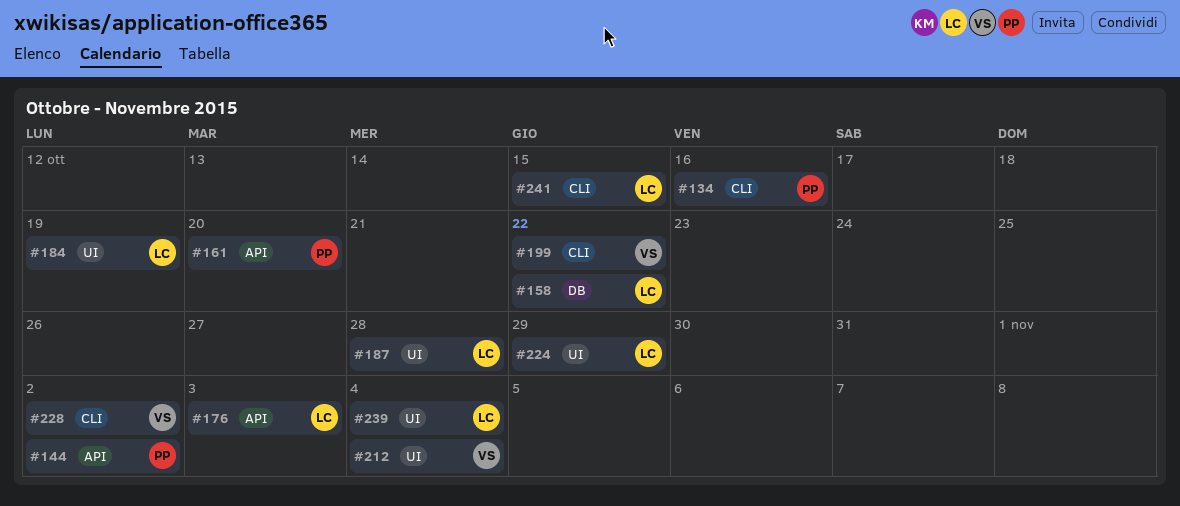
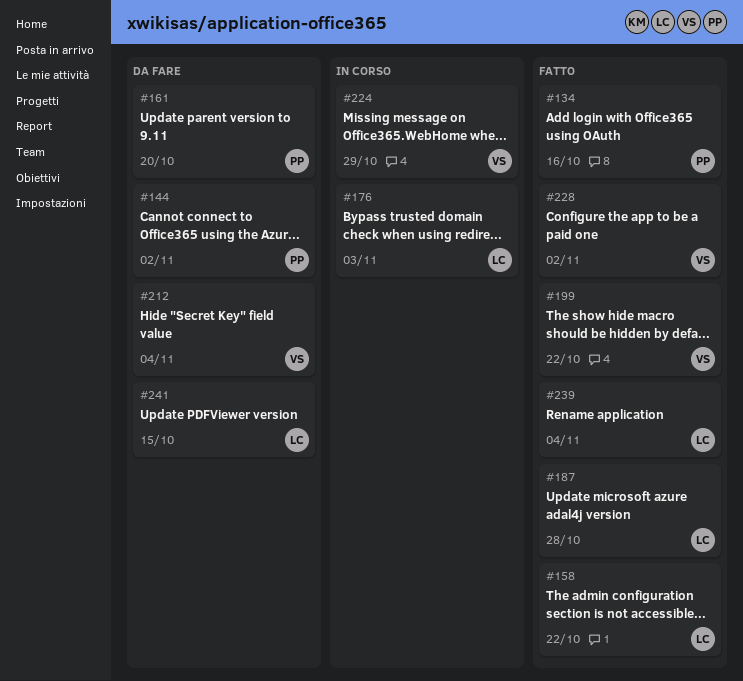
#184: present -> none
#224, owner: LC -> VS

